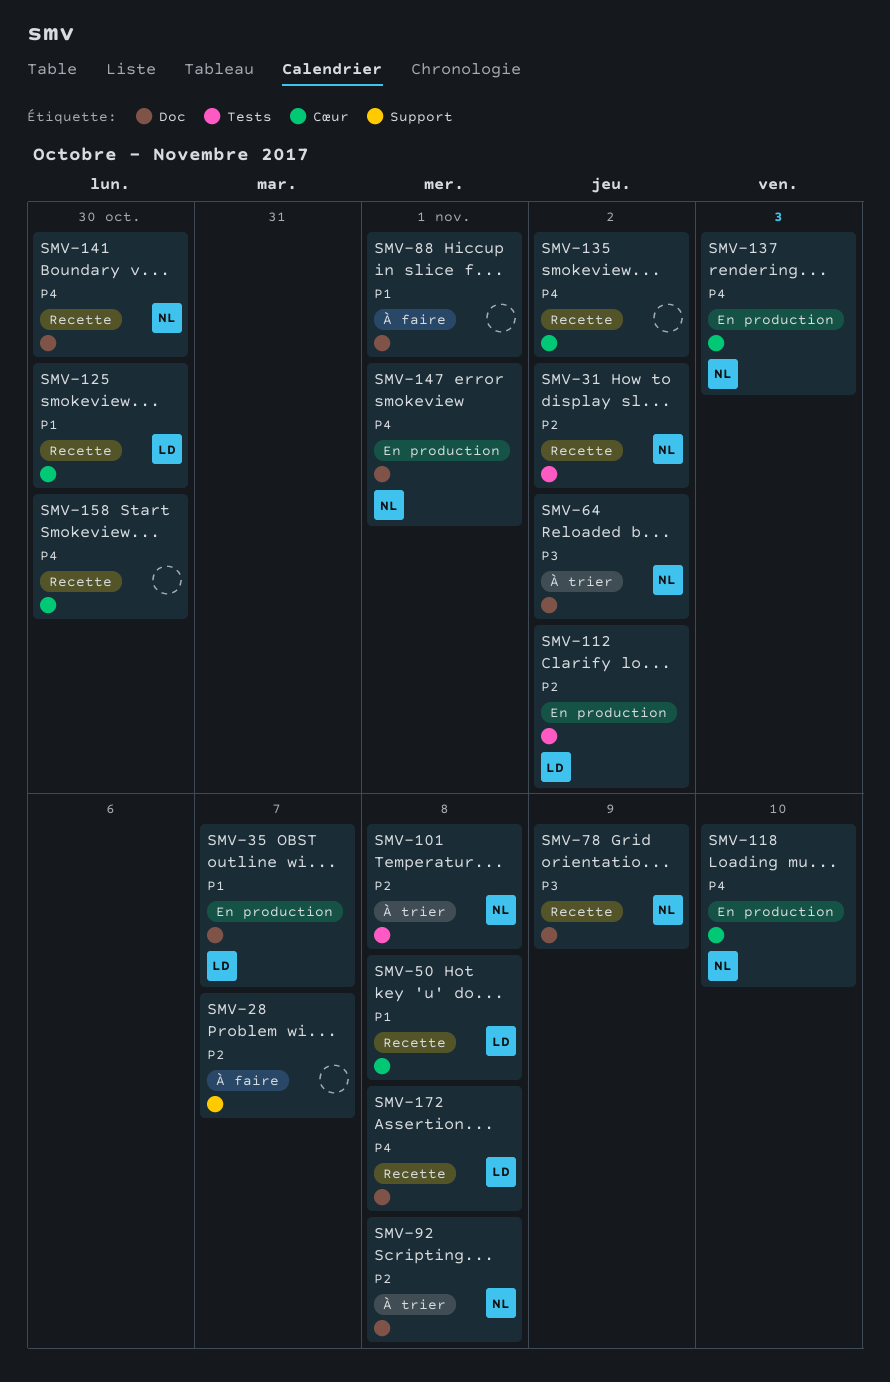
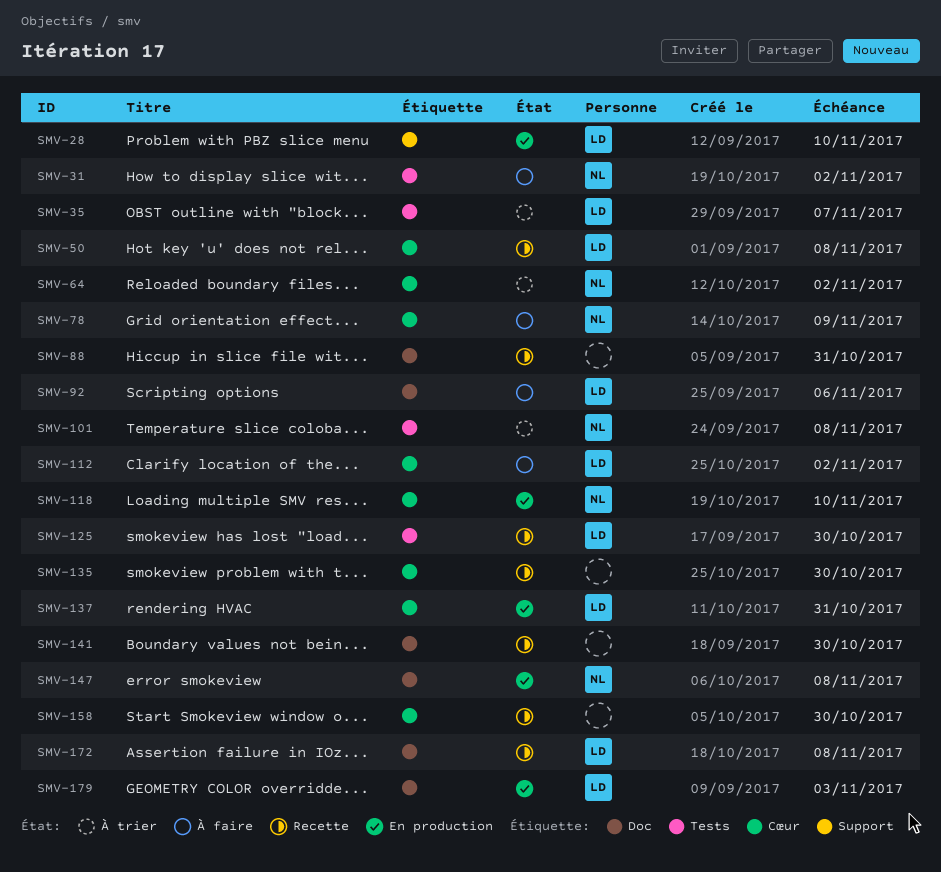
SMV-28, status: À faire -> En production
SMV-28, owner: none -> LD
SMV-28, due: Nov 7 -> Nov 10
SMV-31, status: Recette -> À faire
SMV-35, status: En production -> À trier
SMV-35, label: Doc -> Tests
SMV-64, label: Doc -> Cœur
SMV-78, status: Recette -> À faire
SMV-78, label: Doc -> Cœur
SMV-88, status: À faire -> Recette
SMV-88, due: Nov 1 -> Oct 31
SMV-92, status: À trier -> À faire
SMV-92, owner: NL -> LD
SMV-92, due: Nov 8 -> Nov 6
SMV-112, status: En production -> À faire
SMV-112, label: Tests -> Cœur
SMV-125, label: Cœur -> Tests
SMV-135, due: Nov 2 -> Oct 30
SMV-137, owner: NL -> LD
SMV-137, due: Nov 3 -> Oct 31
SMV-141, owner: NL -> none
SMV-147, due: Nov 1 -> Nov 8
SMV-179: none -> present

